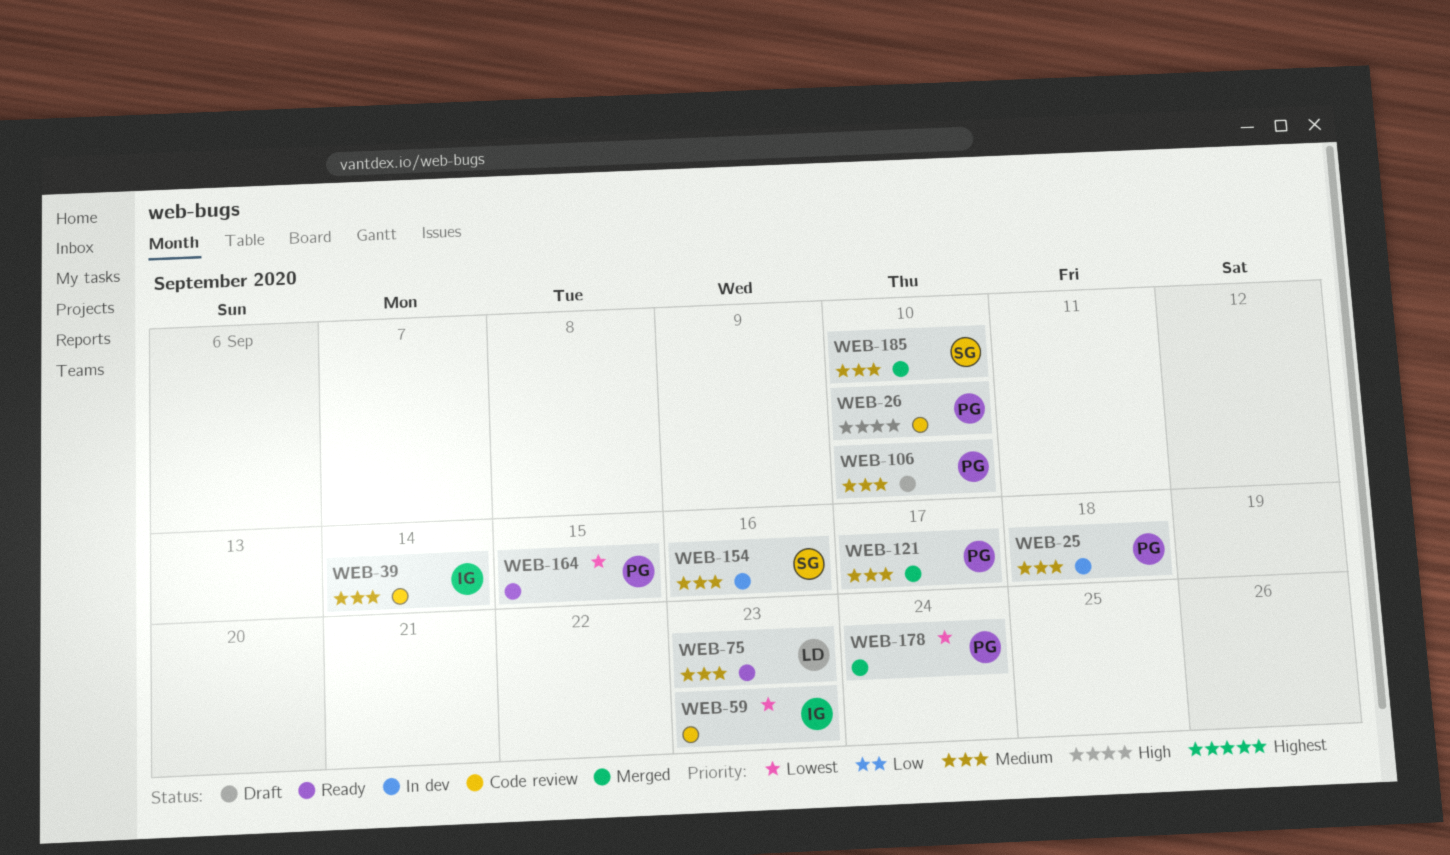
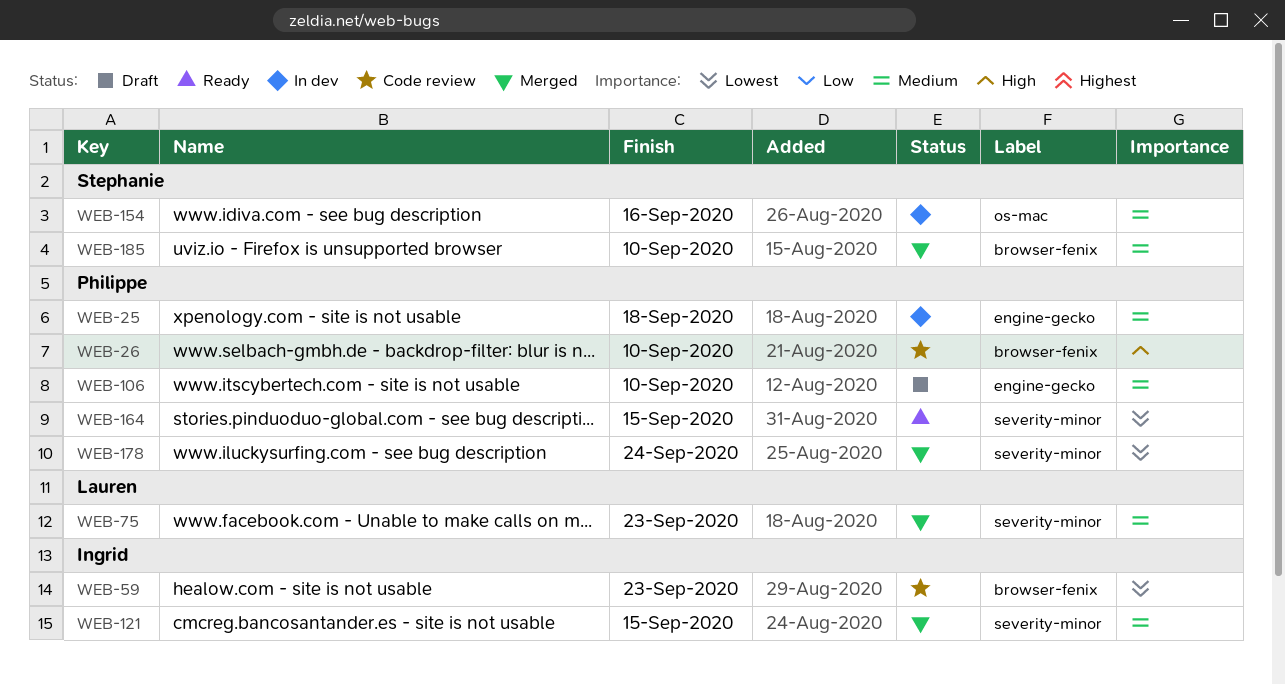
WEB-39: present -> none
WEB-75, status: Ready -> Merged
WEB-121, owner: Philippe -> Ingrid
WEB-121, due: Sep 17 -> Sep 15

